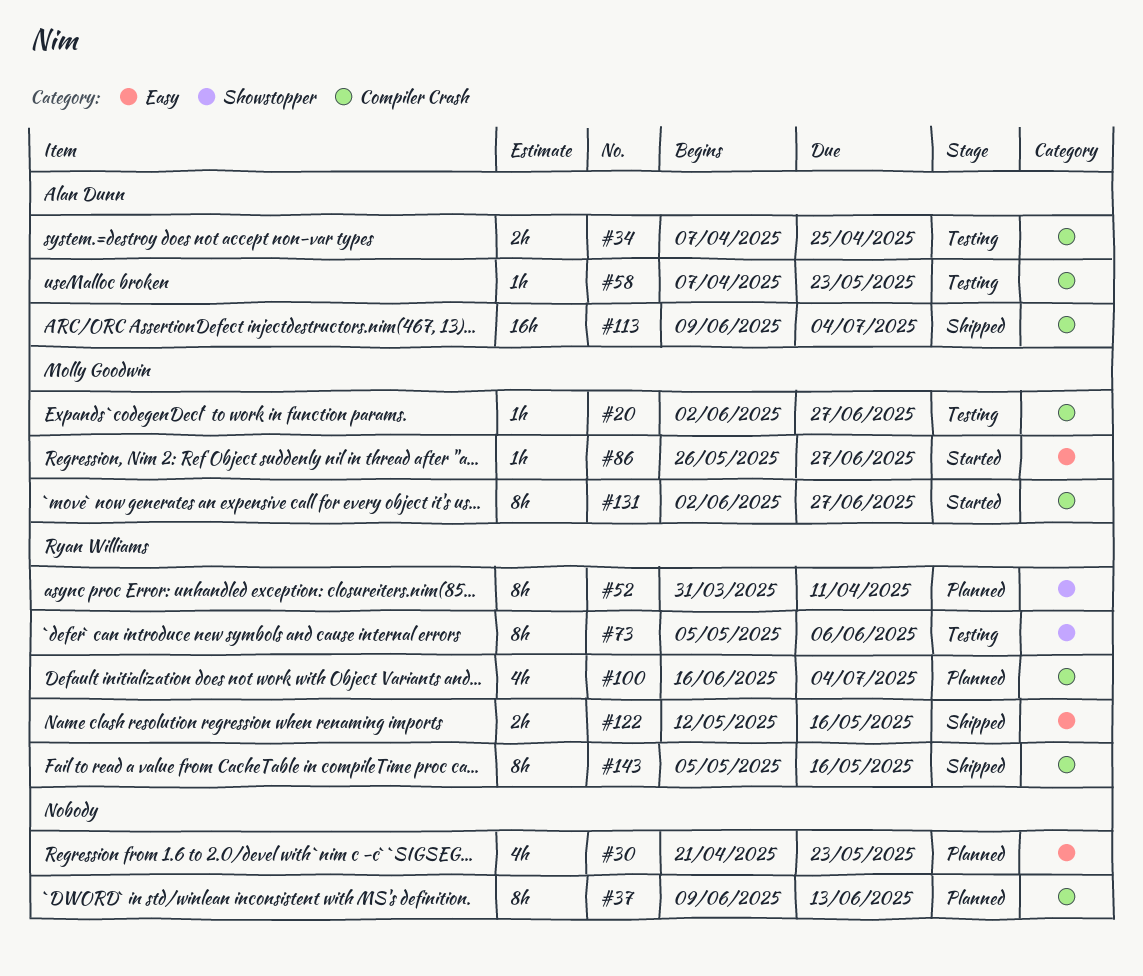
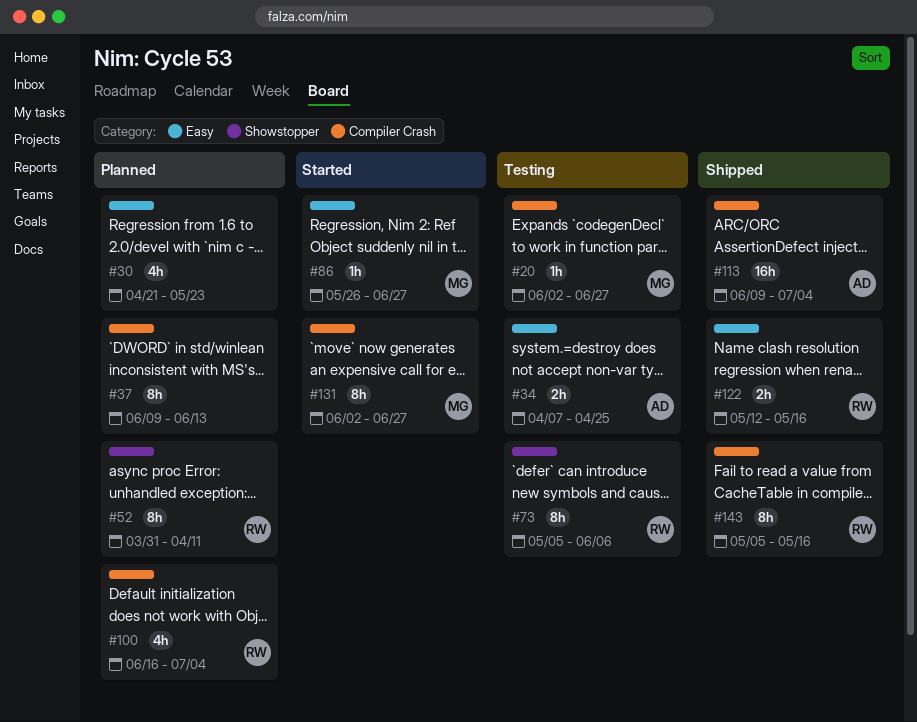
#34, label: Compiler Crash -> Easy
#58: present -> none

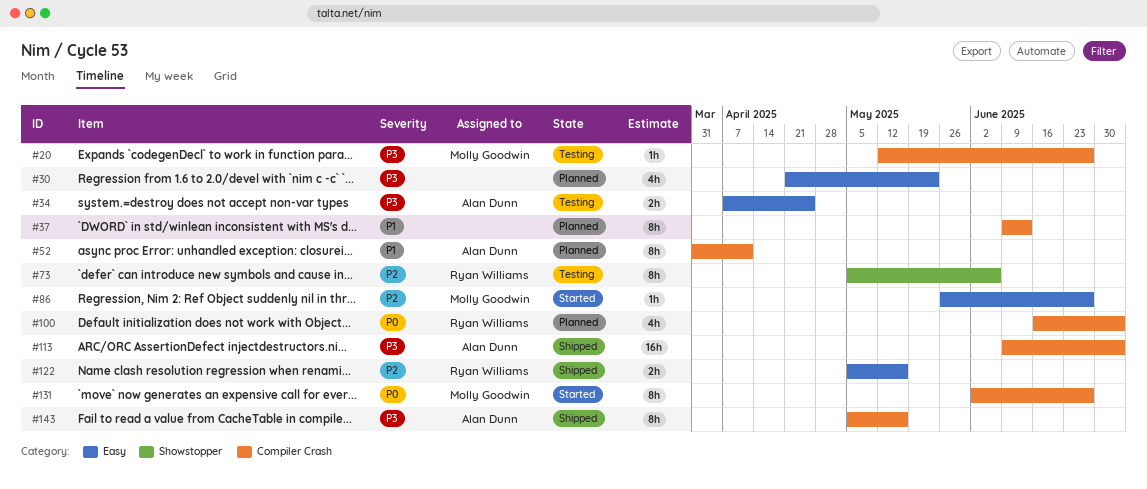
#20, start: Jun 2 -> May 12
#52, owner: Ryan Williams -> Alan Dunn
#52, label: Showstopper -> Compiler Crash
#122, start: May 12 -> May 5
#143, owner: Ryan Williams -> Alan Dunn

